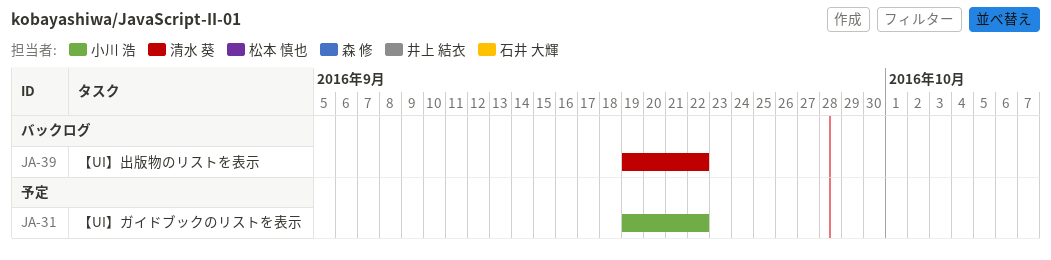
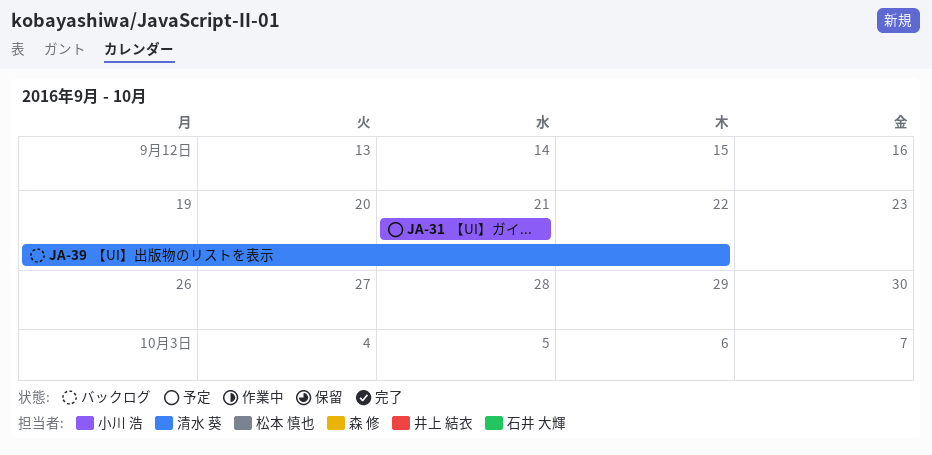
JA-31, start: Sep 19 -> Sep 21
JA-31, due: Sep 22 -> Sep 21

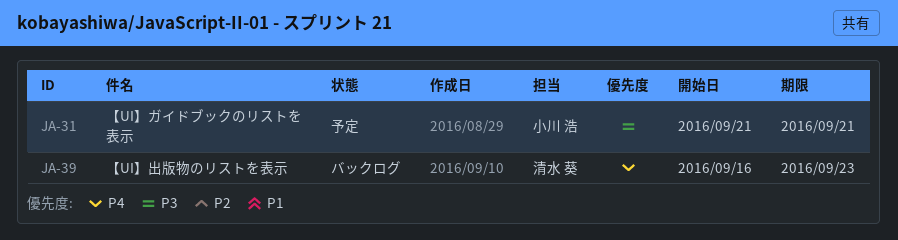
JA-39, start: Sep 19 -> Sep 16
JA-39, due: Sep 22 -> Sep 23

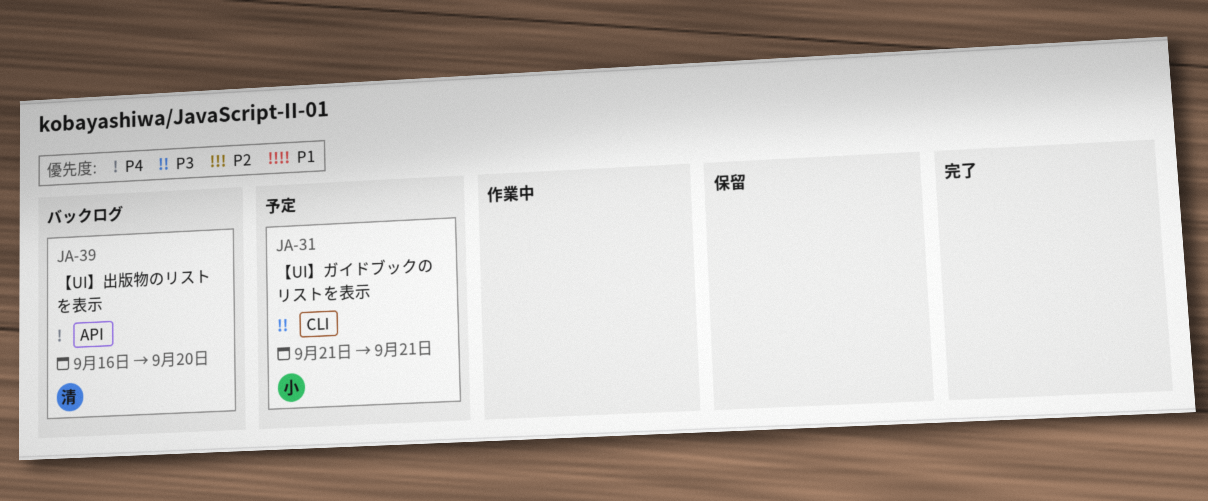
JA-39, due: Sep 23 -> Sep 20

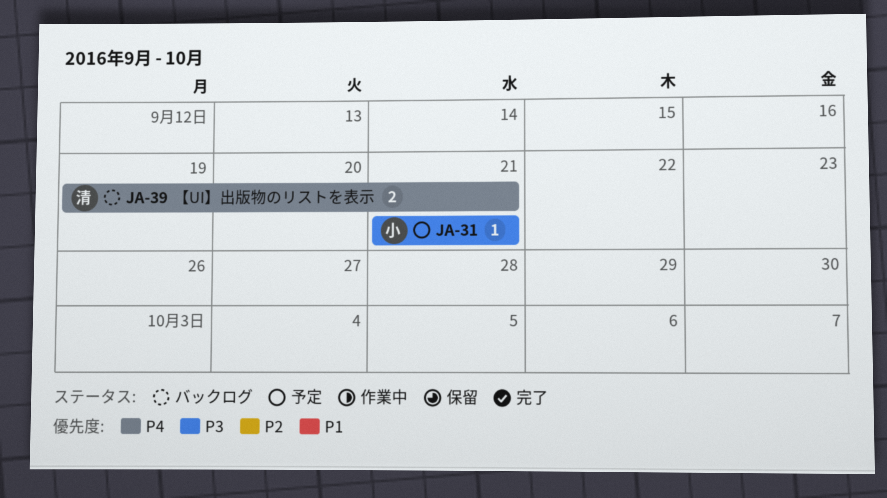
JA-39, start: Sep 16 -> Sep 19
JA-39, due: Sep 20 -> Sep 21

